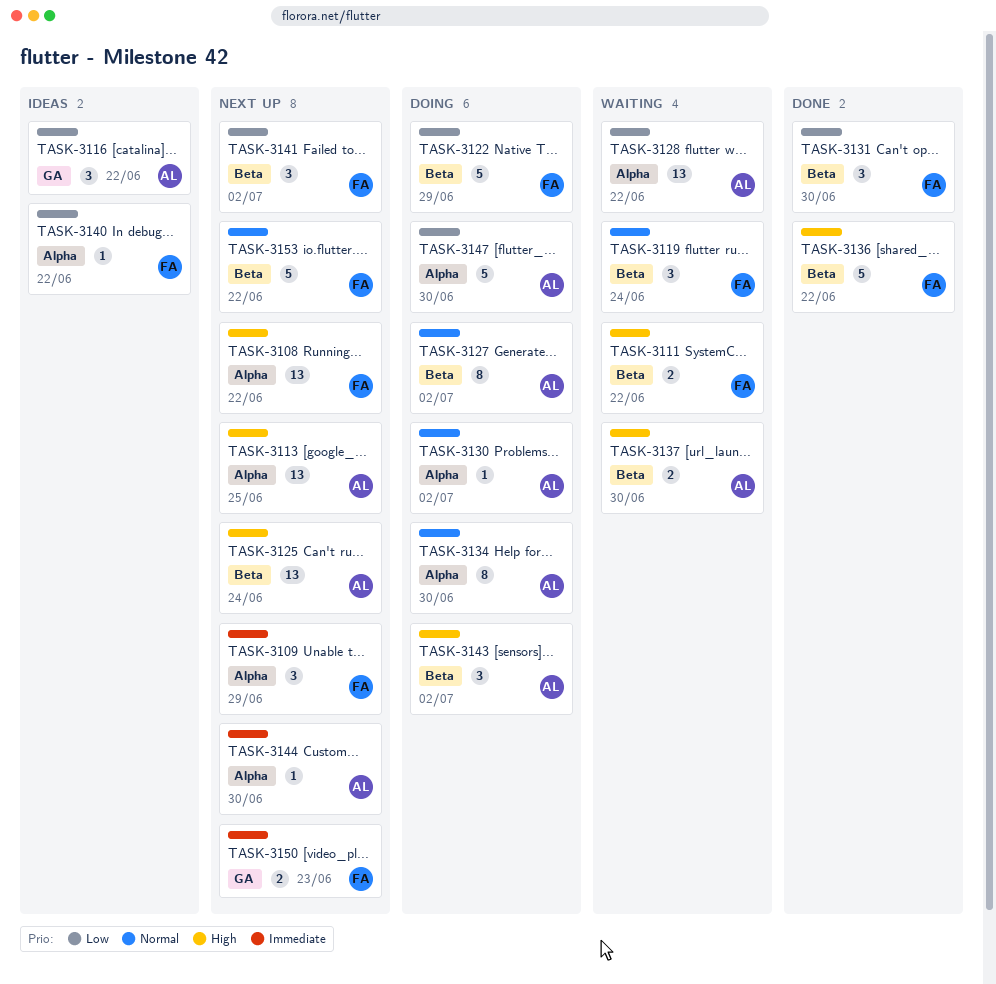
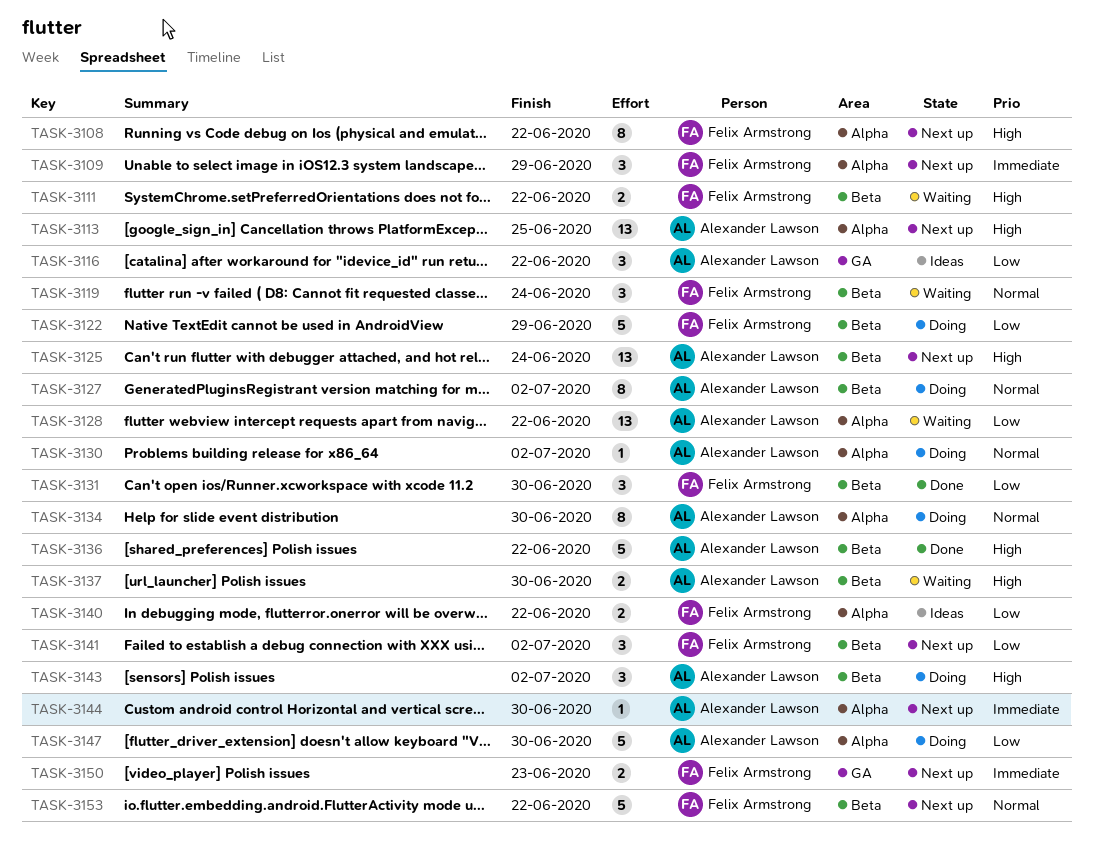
TASK-3108, estimate: 13 -> 8
TASK-3136, owner: Felix Armstrong -> Alexander Lawson
TASK-3140, estimate: 1 -> 2

